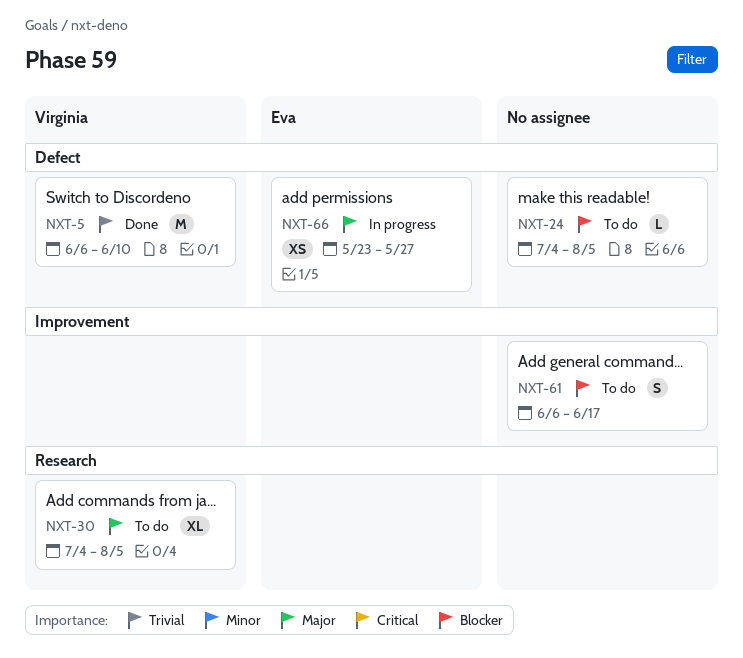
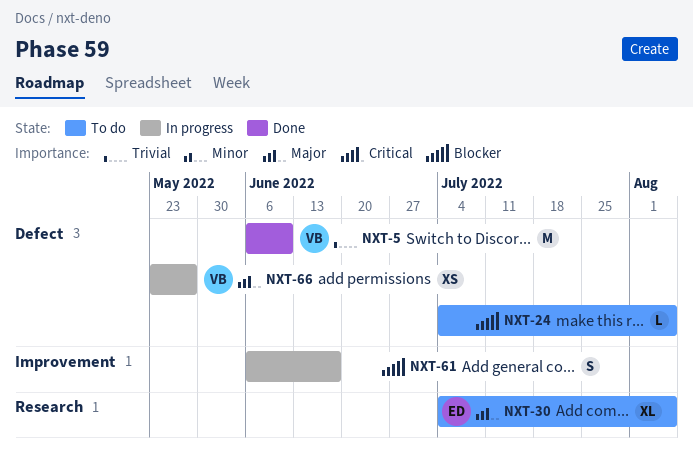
NXT-30, owner: Virginia -> Eva
NXT-61, status: To do -> In progress
NXT-66, owner: Eva -> Virginia

